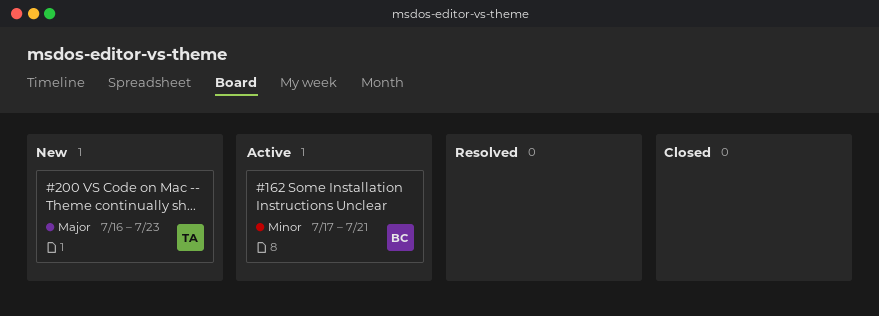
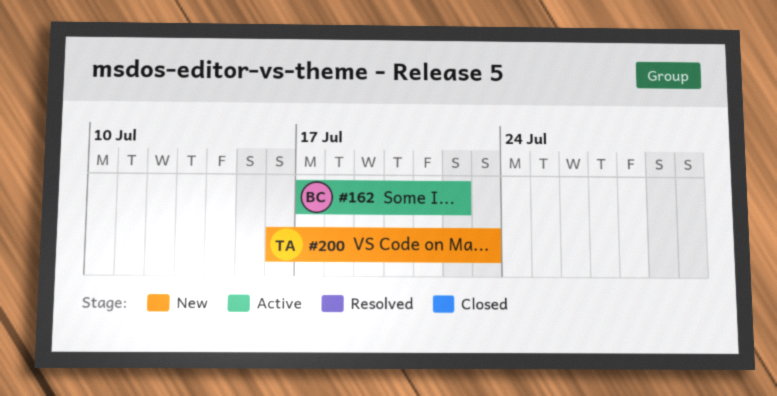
#162, due: Jul 21 -> Jul 22

